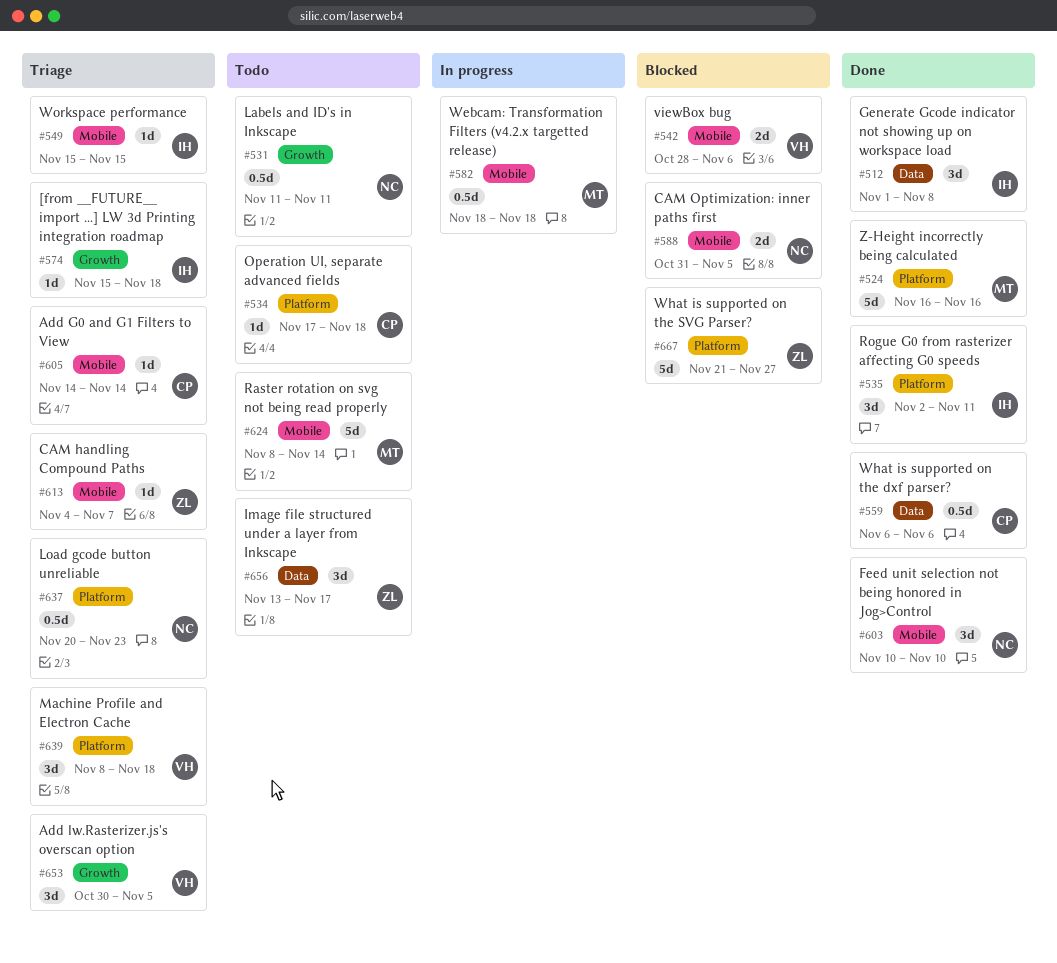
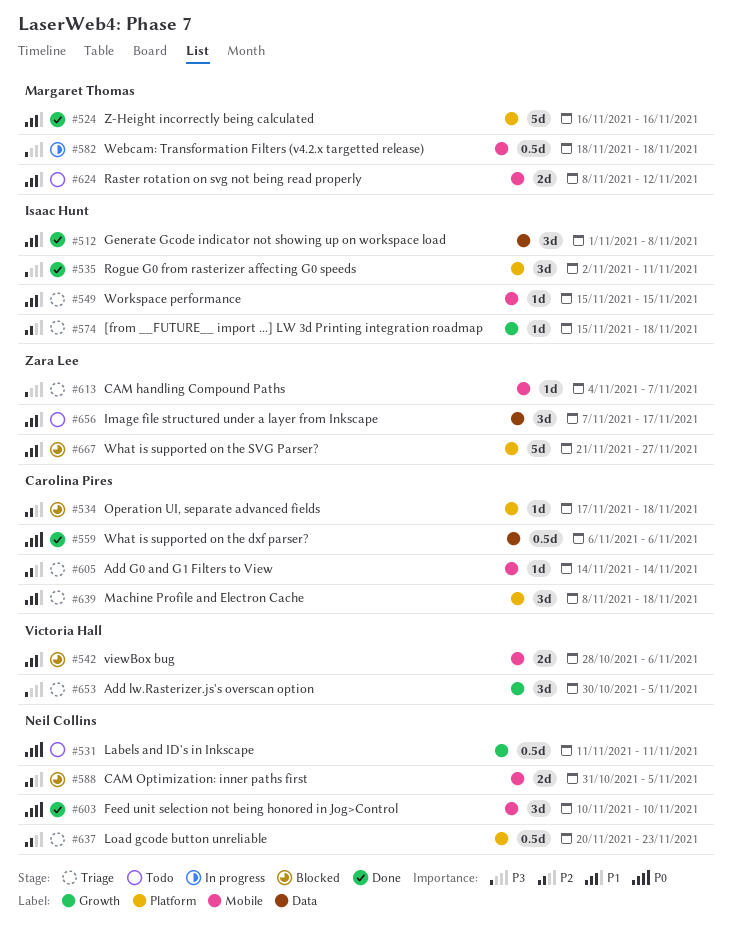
#534, status: Todo -> Blocked
#624, estimate: 5d -> 2d
#624, due: Nov 14 -> Nov 12
#639, owner: Victoria Hall -> Carolina Pires
#656, start: Nov 13 -> Nov 7

